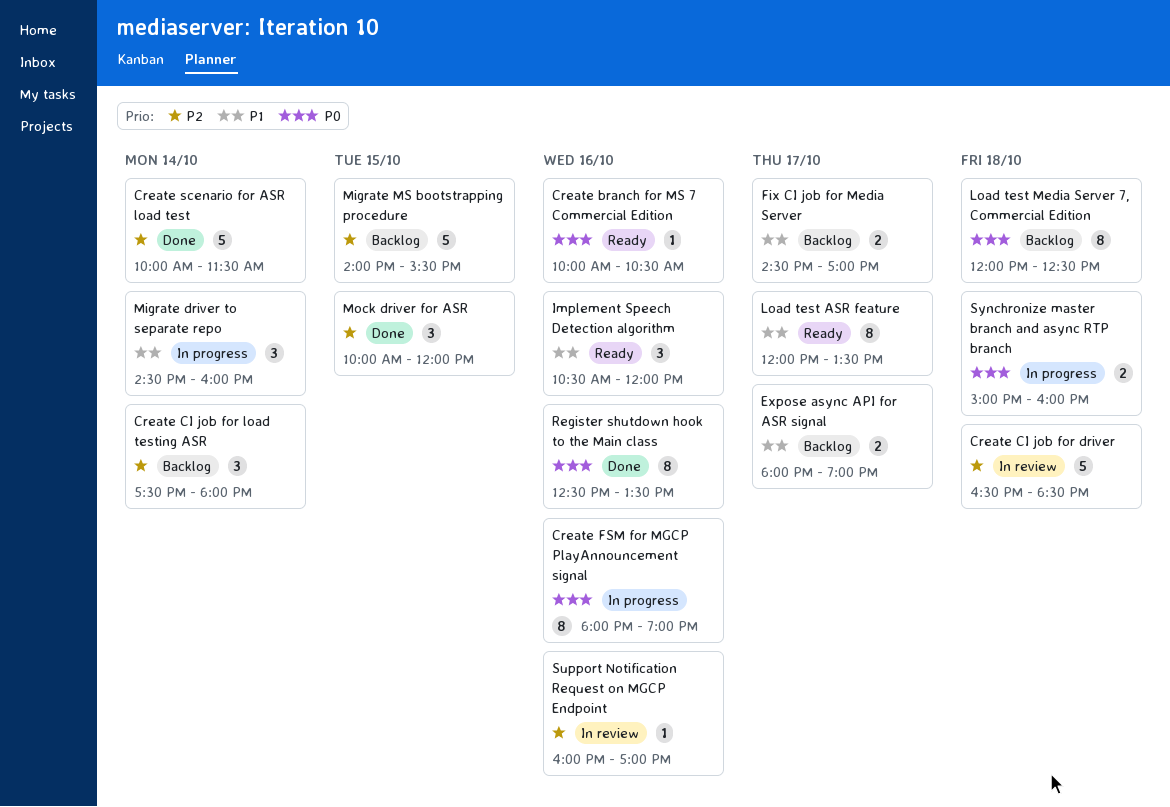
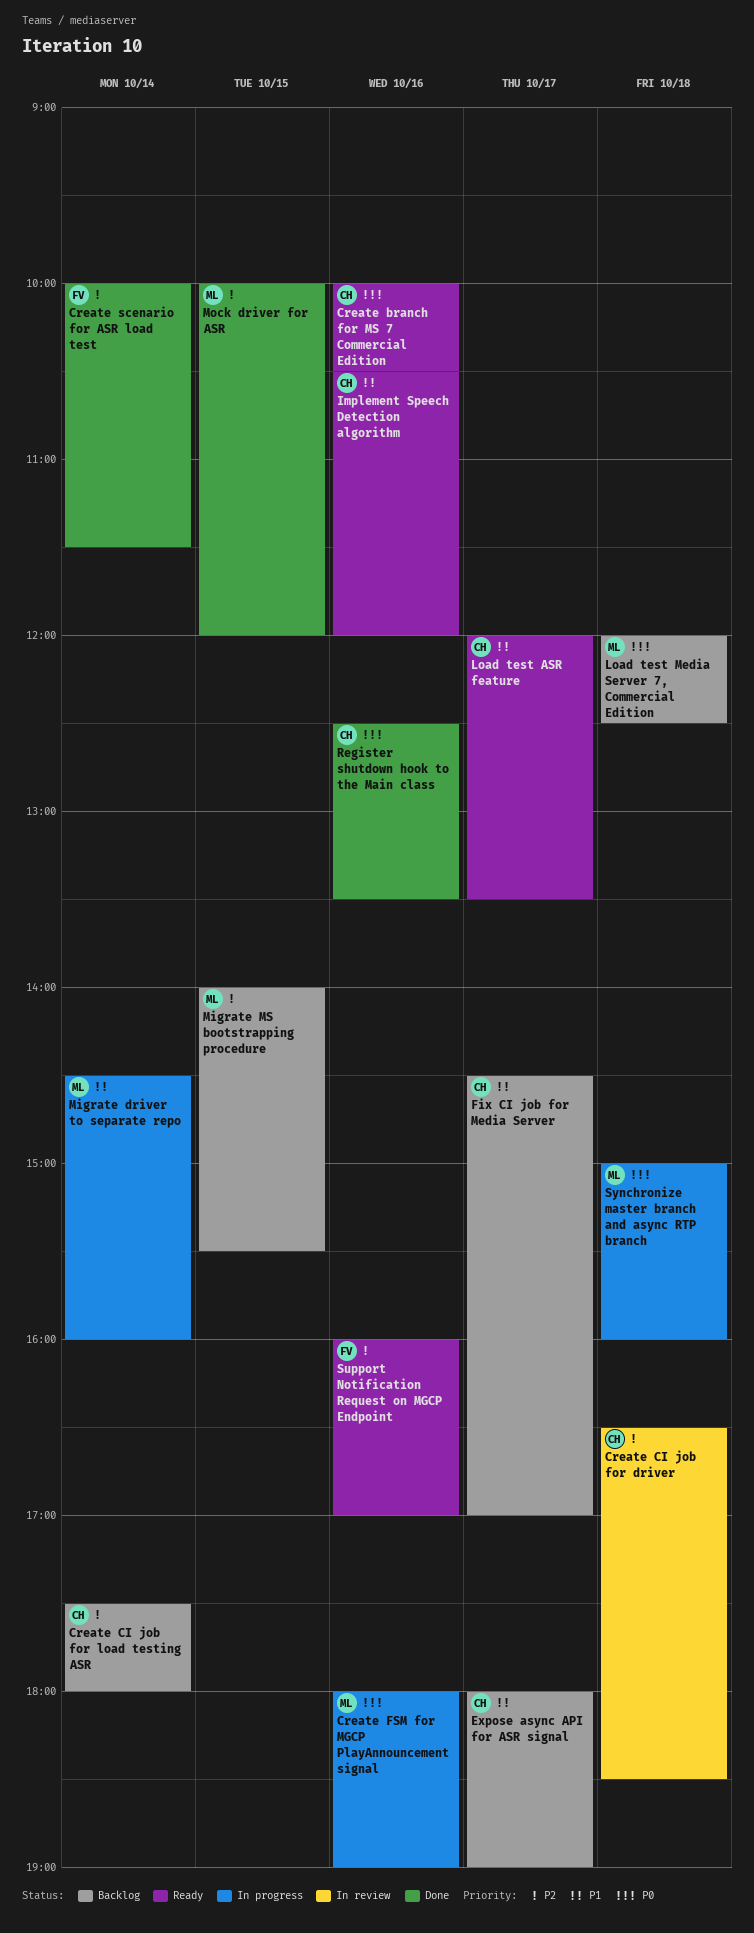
Support Notification Request on MGCP Endpoint, status: In review -> Ready

